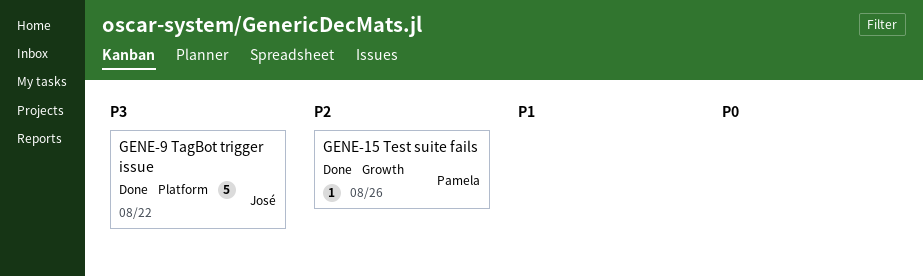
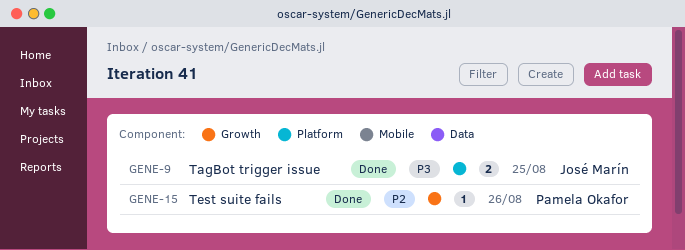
GENE-9, estimate: 5 -> 2
GENE-9, due: Aug 22 -> Aug 25

